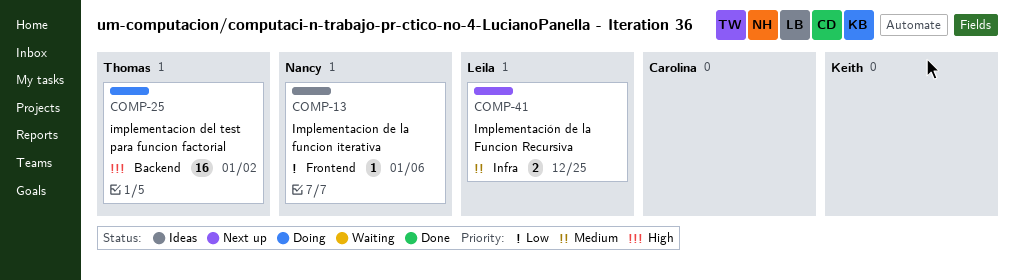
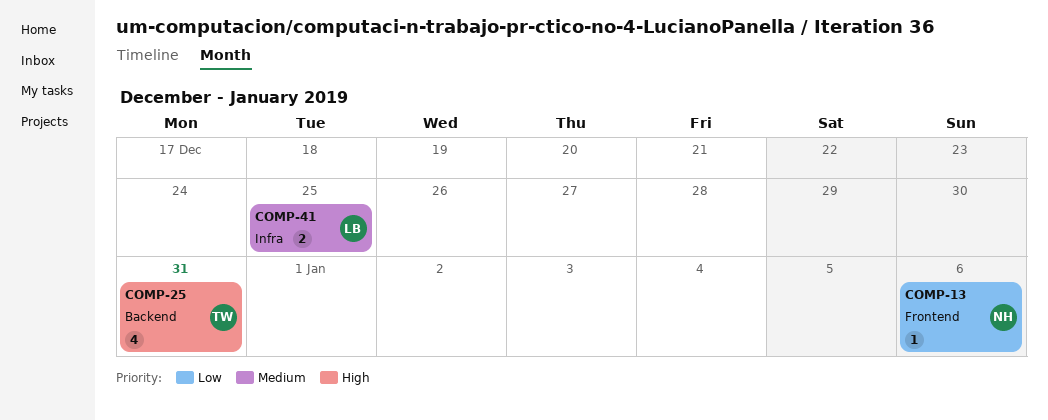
COMP-25, estimate: 16 -> 4
COMP-25, due: Jan 2 -> Dec 31

